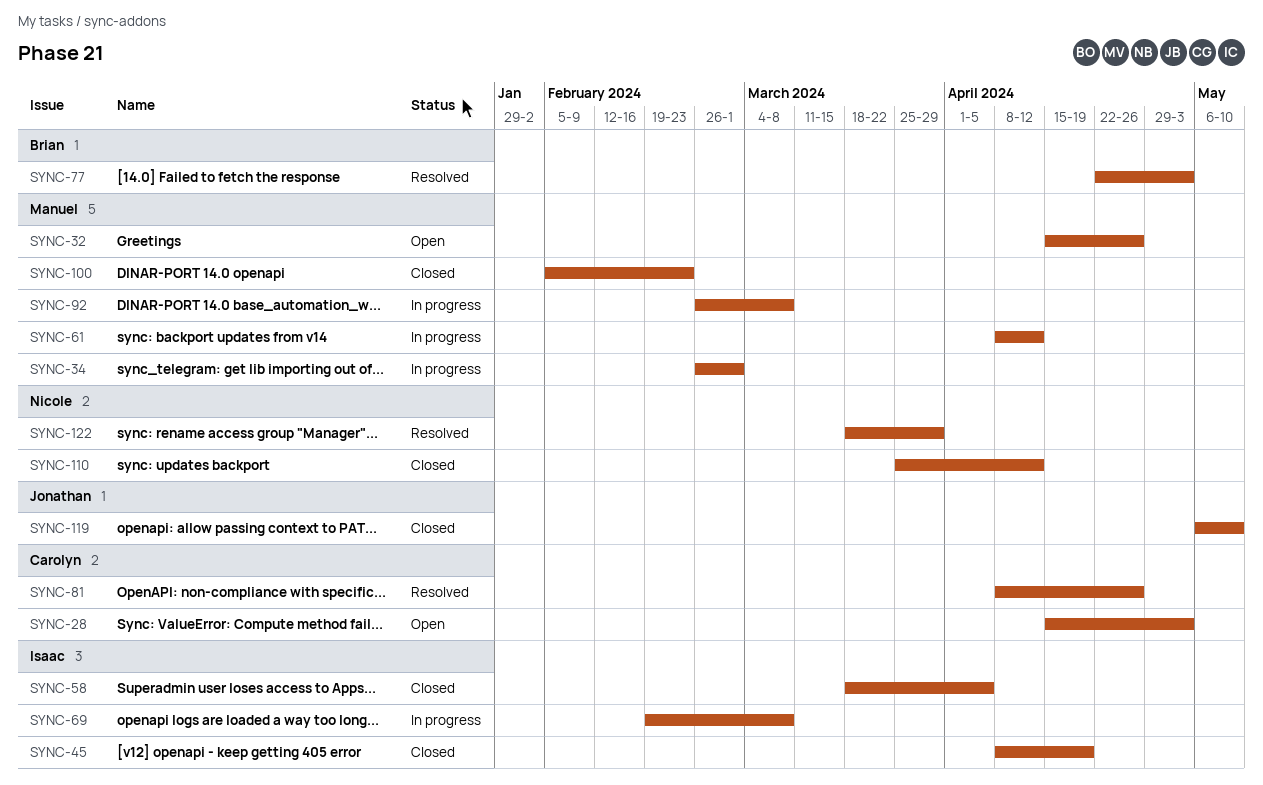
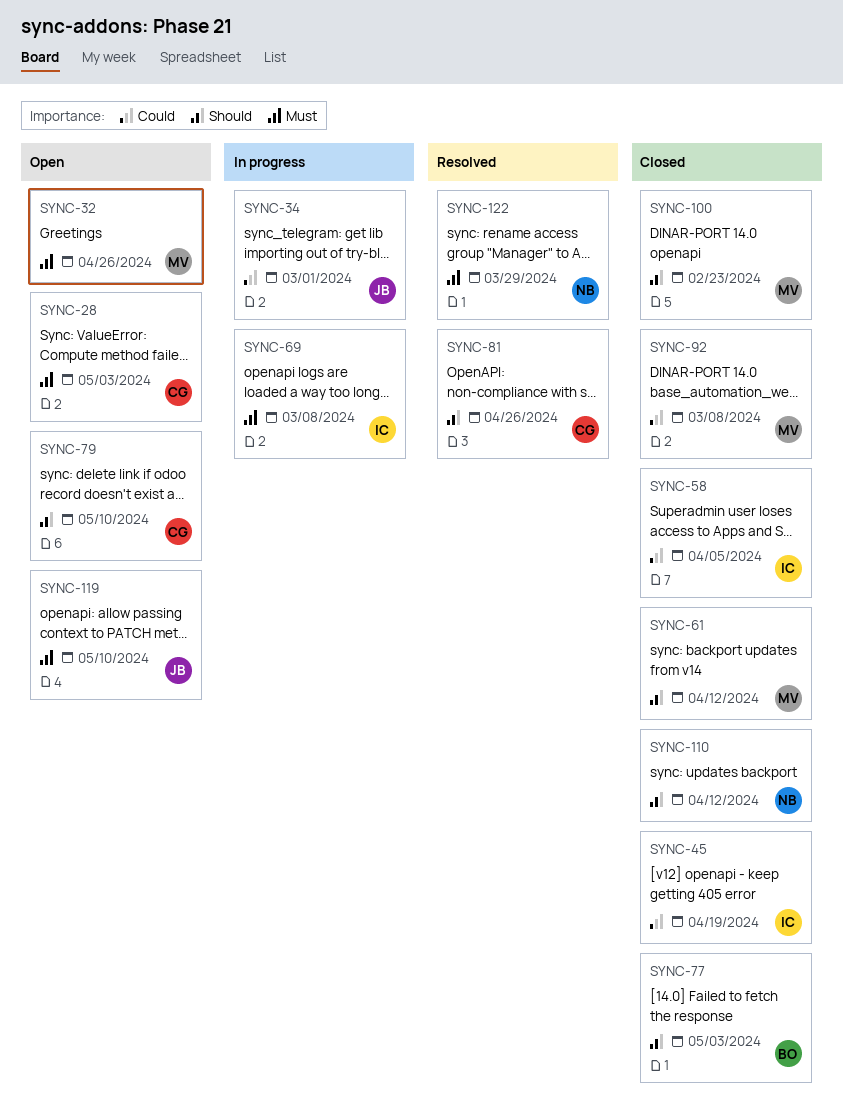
SYNC-34, owner: Manuel -> Jonathan
SYNC-61, status: In progress -> Closed
SYNC-77, status: Resolved -> Closed
SYNC-79: none -> present
SYNC-92, status: In progress -> Closed
SYNC-119, status: Closed -> Open

